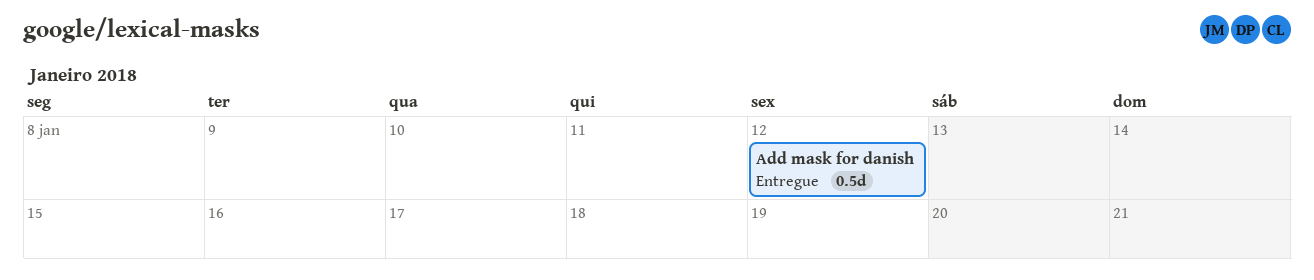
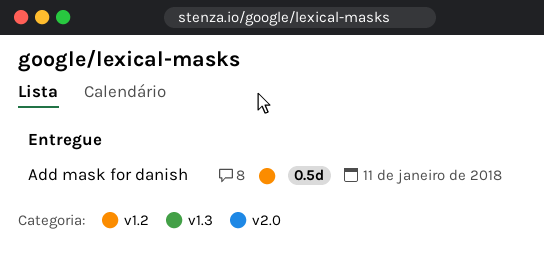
Add mask for danish, due: Jan 12 -> Jan 11

